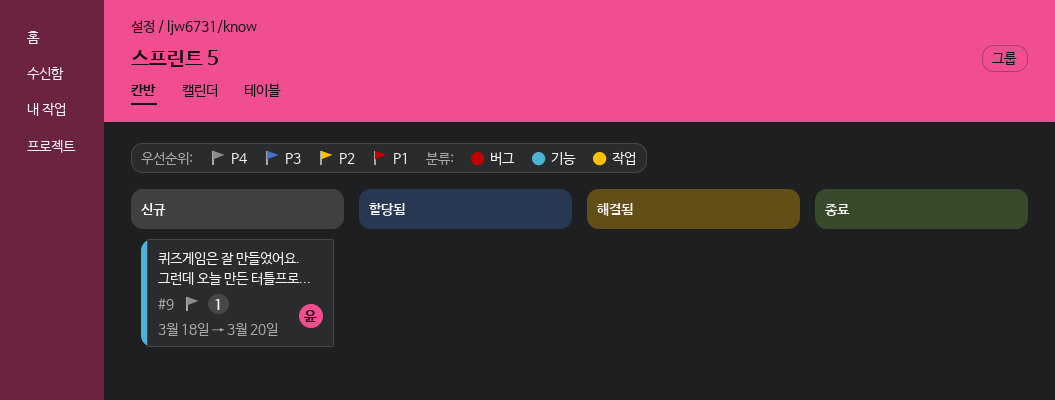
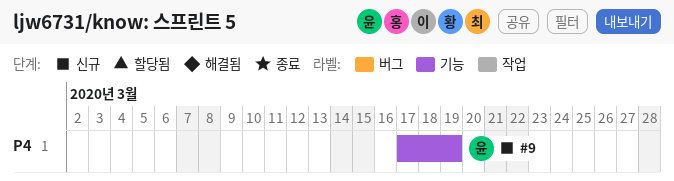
#9, start: Mar 18 -> Mar 17
#9, due: Mar 20 -> Mar 19

